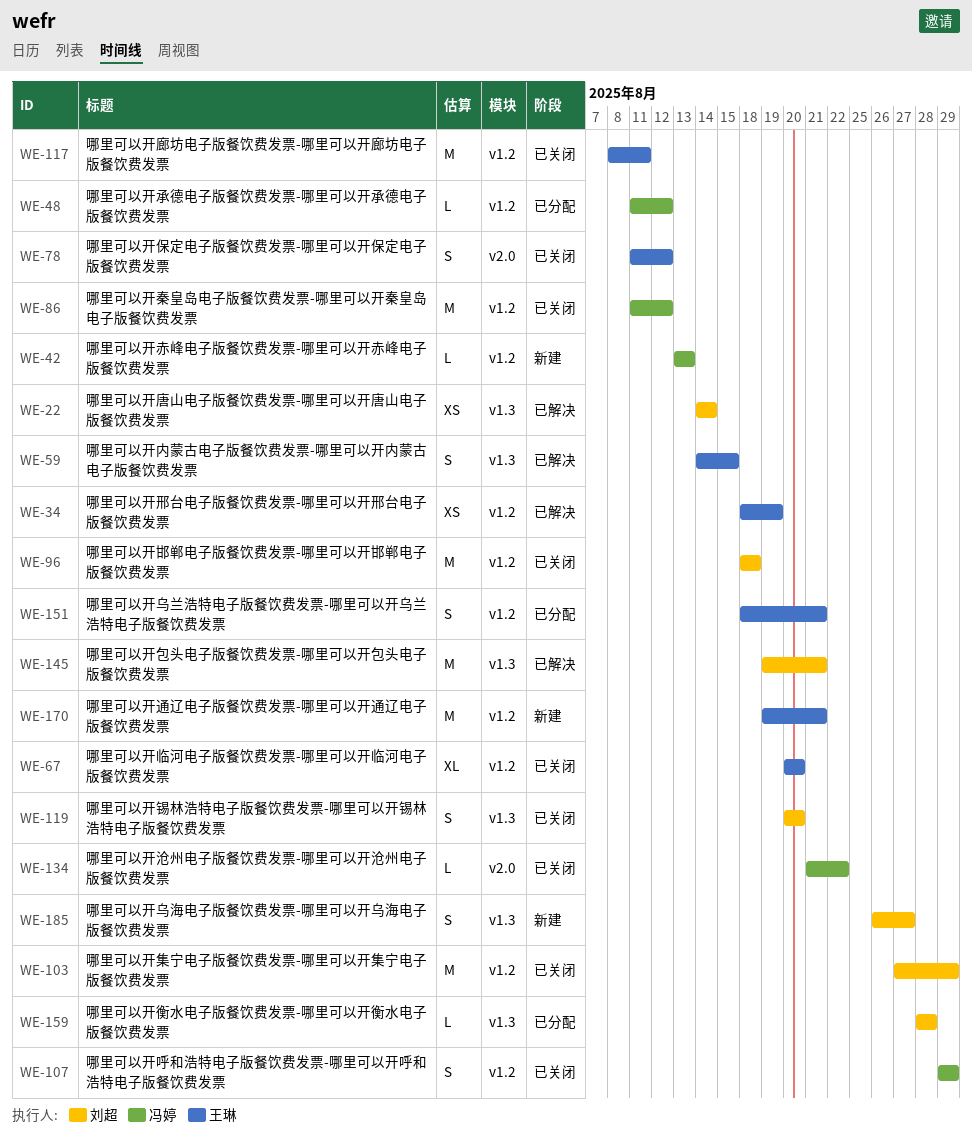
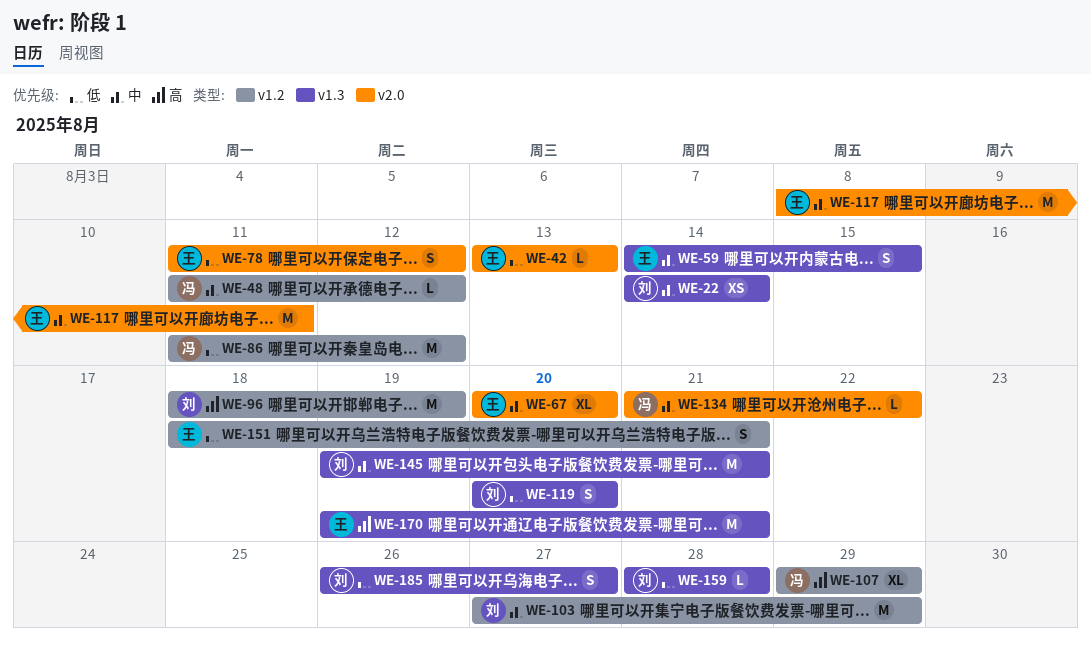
WE-34: present -> none
WE-42, owner: 冯婷 -> 王琳
WE-42, label: v1.2 -> v2.0
WE-67, label: v1.2 -> v2.0
WE-96, due: Aug 18 -> Aug 19
WE-107, estimate: S -> XL
WE-117, label: v1.2 -> v2.0
WE-170, label: v1.2 -> v1.3

